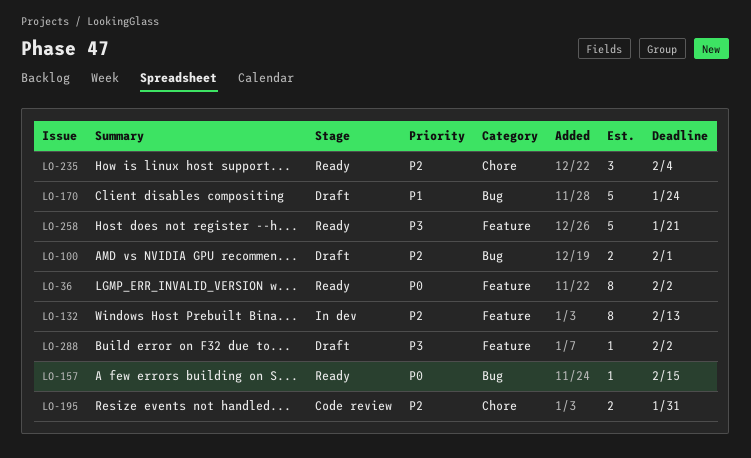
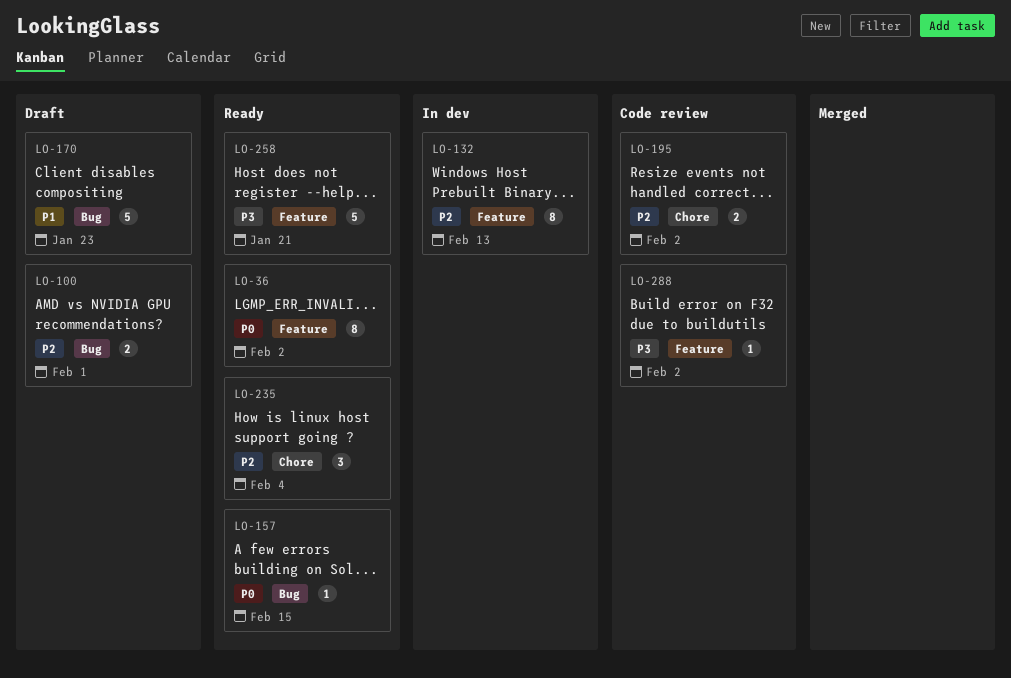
LO-170, due: Jan 24 -> Jan 23
LO-195, due: Jan 31 -> Feb 2
LO-288, status: Draft -> Code review

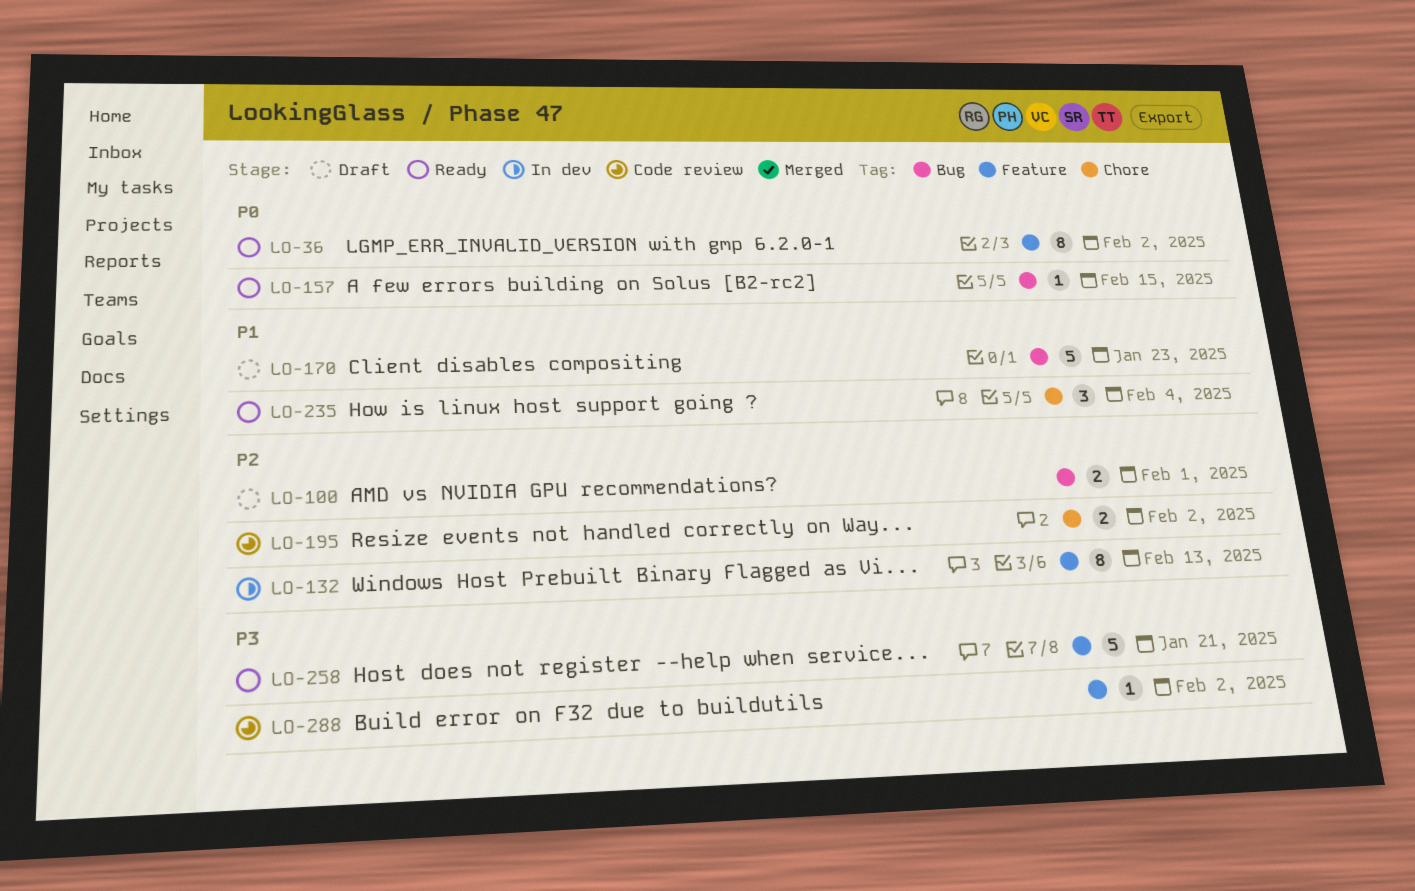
LO-235, priority: P2 -> P1

